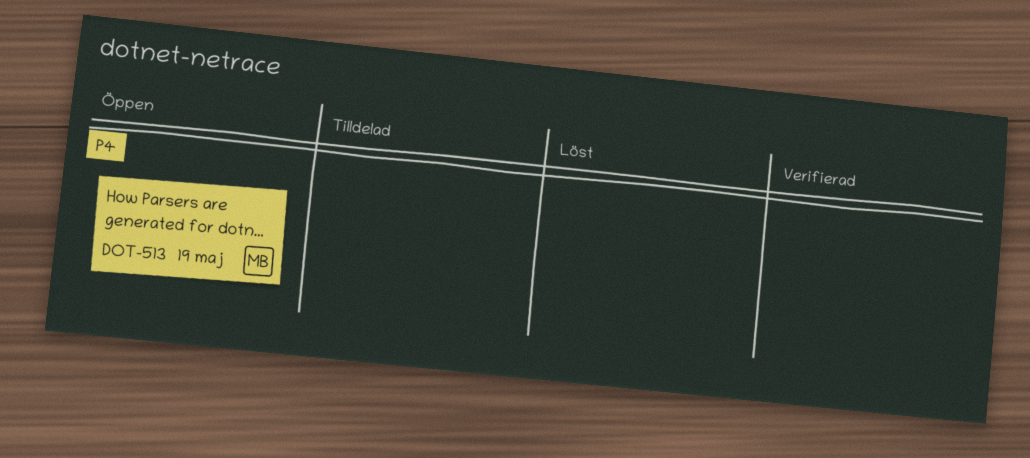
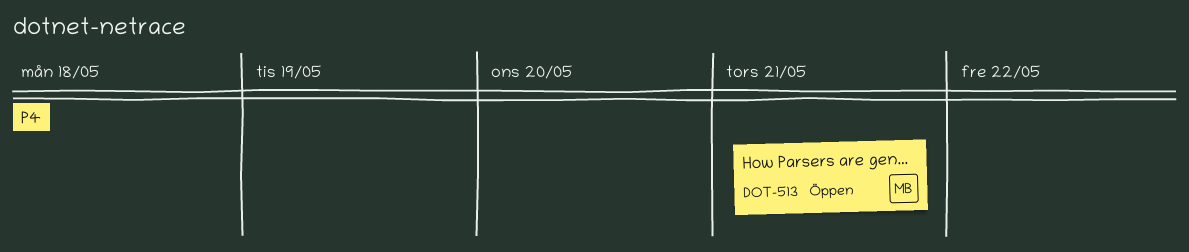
DOT-513, due: May 19 -> May 21

